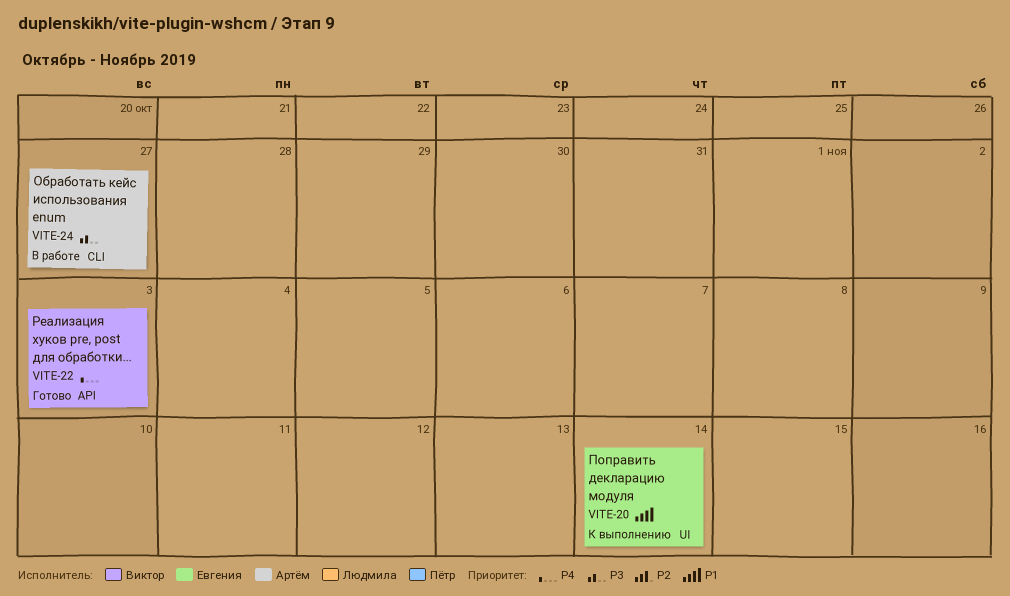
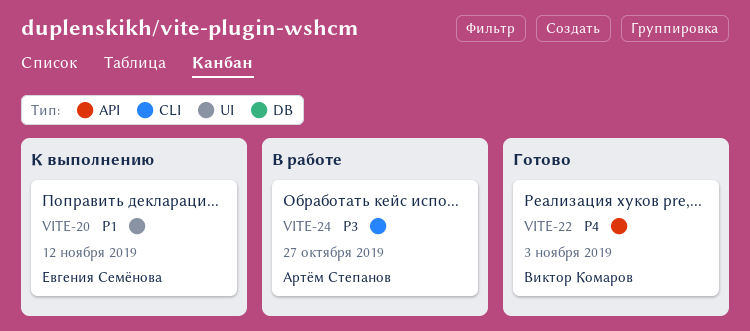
VITE-20, due: Nov 14 -> Nov 12

